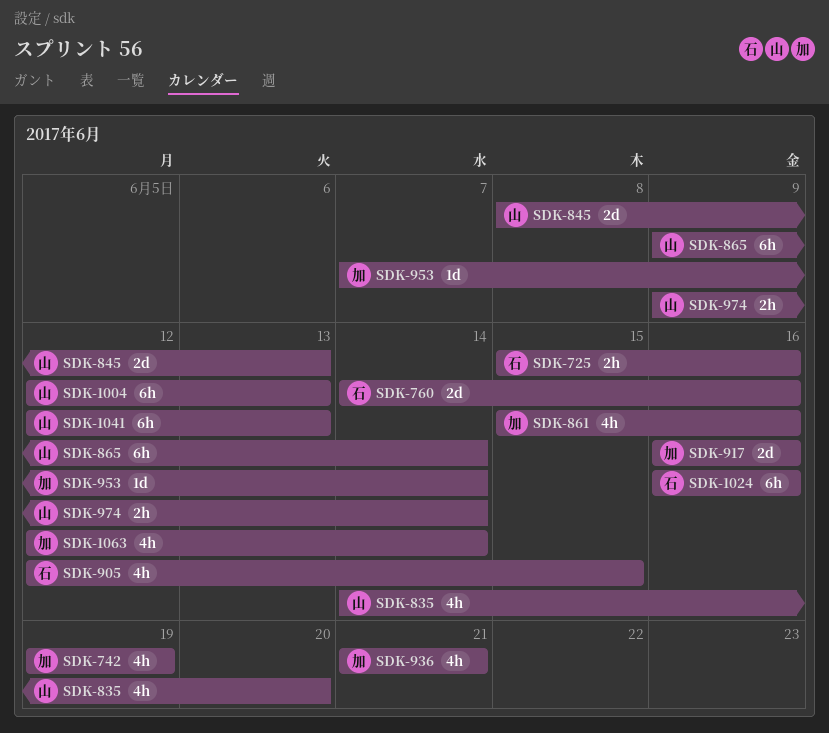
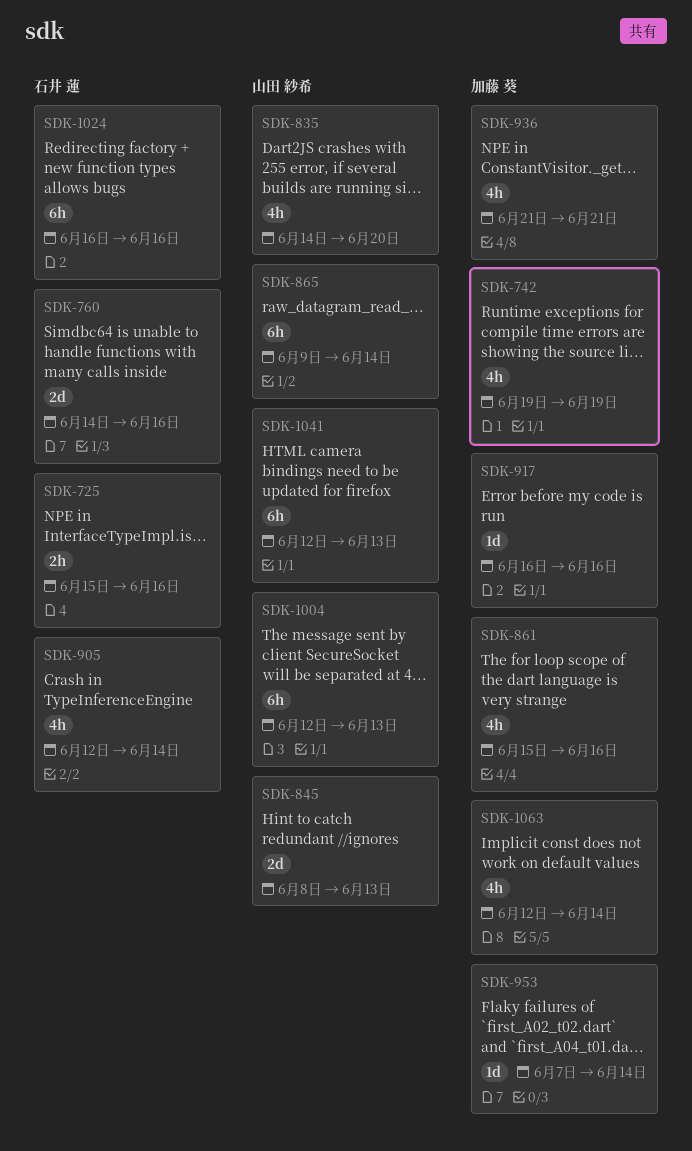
SDK-905, due: Jun 15 -> Jun 14
SDK-917, estimate: 2d -> 1d
SDK-974: present -> none

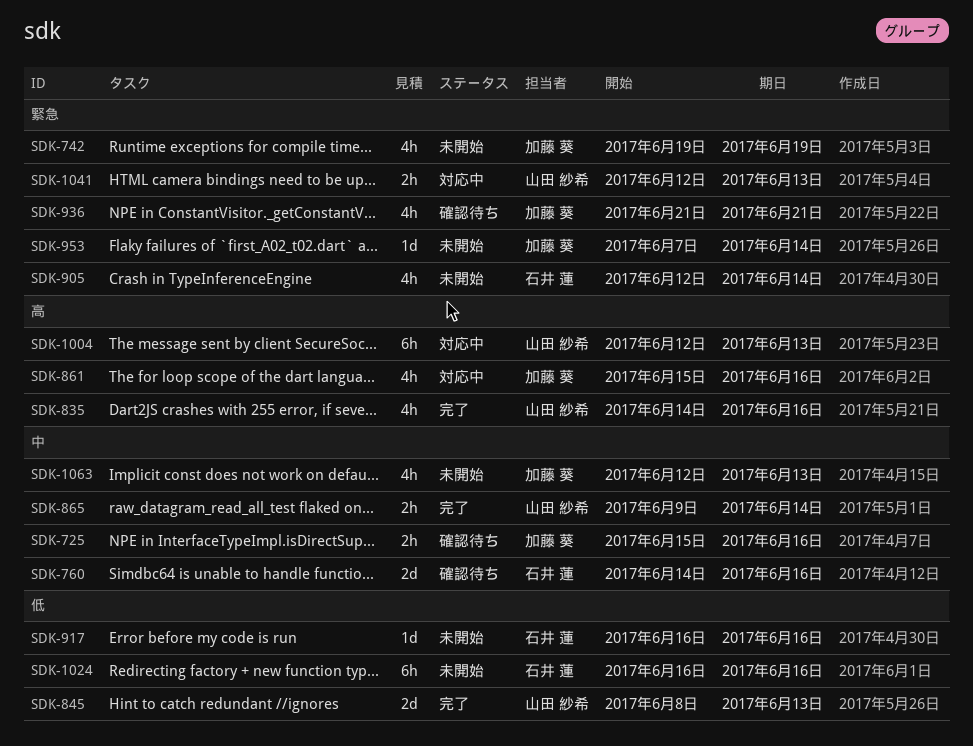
SDK-725, owner: 石井 蓮 -> 加藤 葵
SDK-835, due: Jun 20 -> Jun 16
SDK-865, estimate: 6h -> 2h
SDK-917, owner: 加藤 葵 -> 石井 蓮
SDK-1041, estimate: 6h -> 2h
SDK-1063, due: Jun 14 -> Jun 13

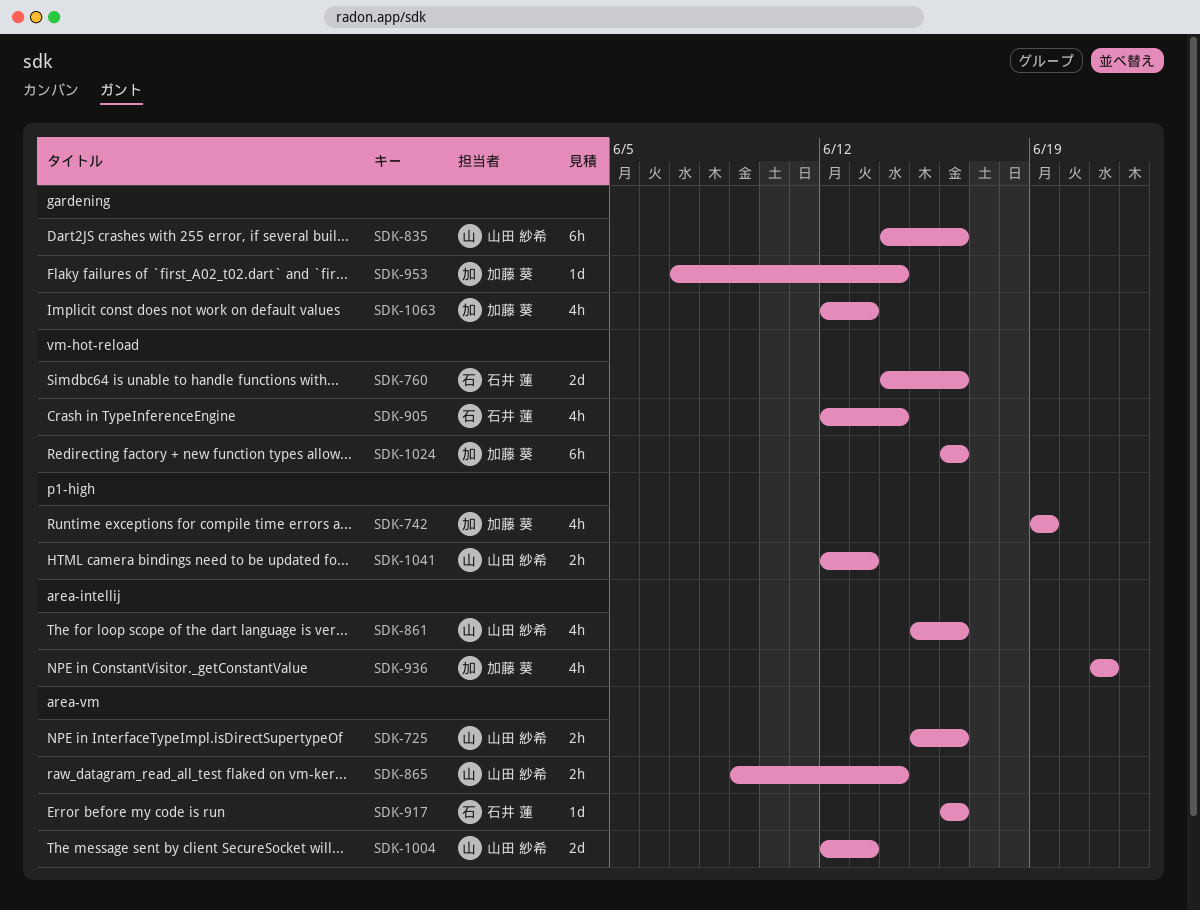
SDK-725, owner: 加藤 葵 -> 山田 紗希
SDK-835, estimate: 4h -> 6h
SDK-845: present -> none
SDK-861, owner: 加藤 葵 -> 山田 紗希
SDK-1004, estimate: 6h -> 2d
SDK-1024, owner: 石井 蓮 -> 加藤 葵

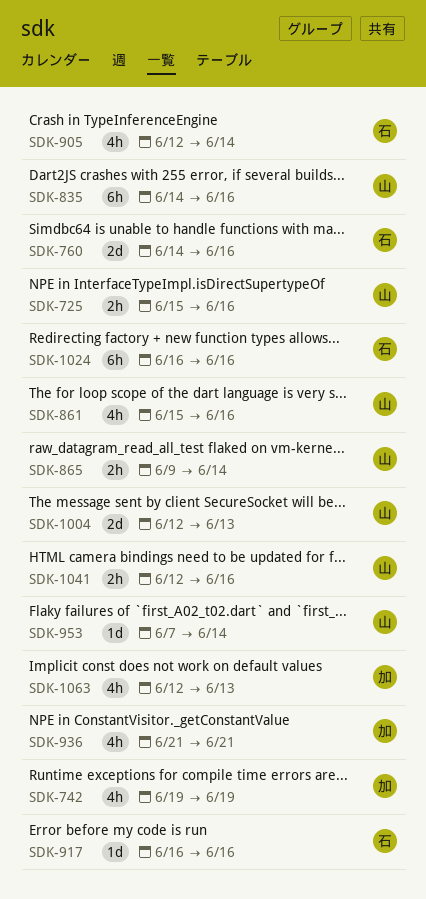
SDK-953, owner: 加藤 葵 -> 山田 紗希
SDK-1024, owner: 加藤 葵 -> 石井 蓮
SDK-1041, due: Jun 13 -> Jun 16

